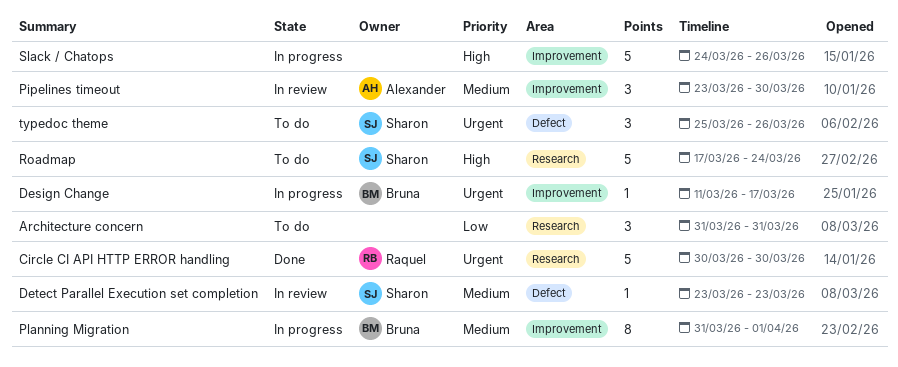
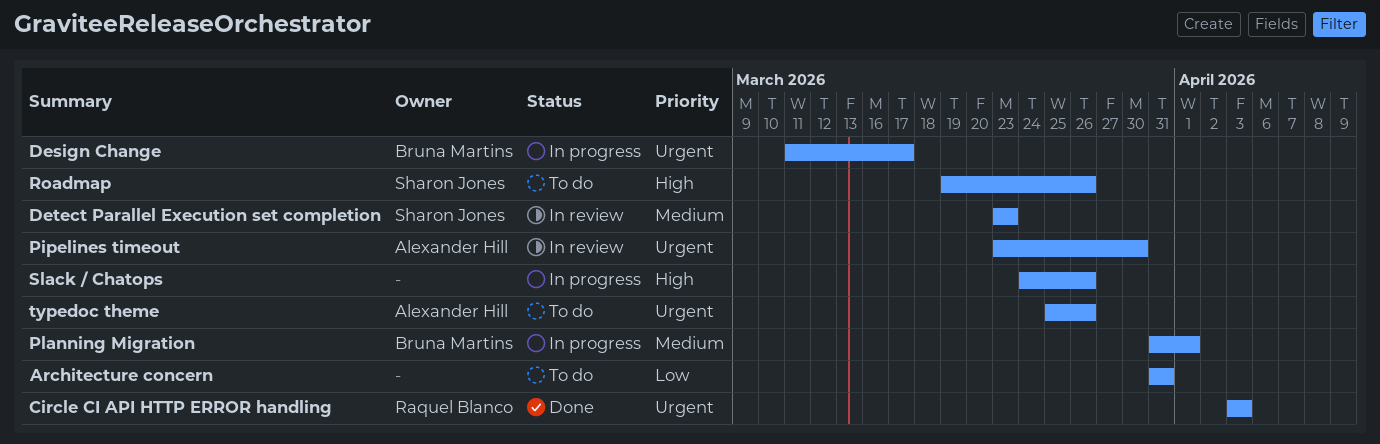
Circle CI API HTTP ERROR handling, start: Mar 30 -> Apr 3
Circle CI API HTTP ERROR handling, due: Mar 30 -> Apr 3
Pipelines timeout, priority: Medium -> Urgent
Roadmap, start: Mar 17 -> Mar 19
Roadmap, due: Mar 24 -> Mar 26
typedoc theme, owner: Sharon Jones -> Alexander Hill

